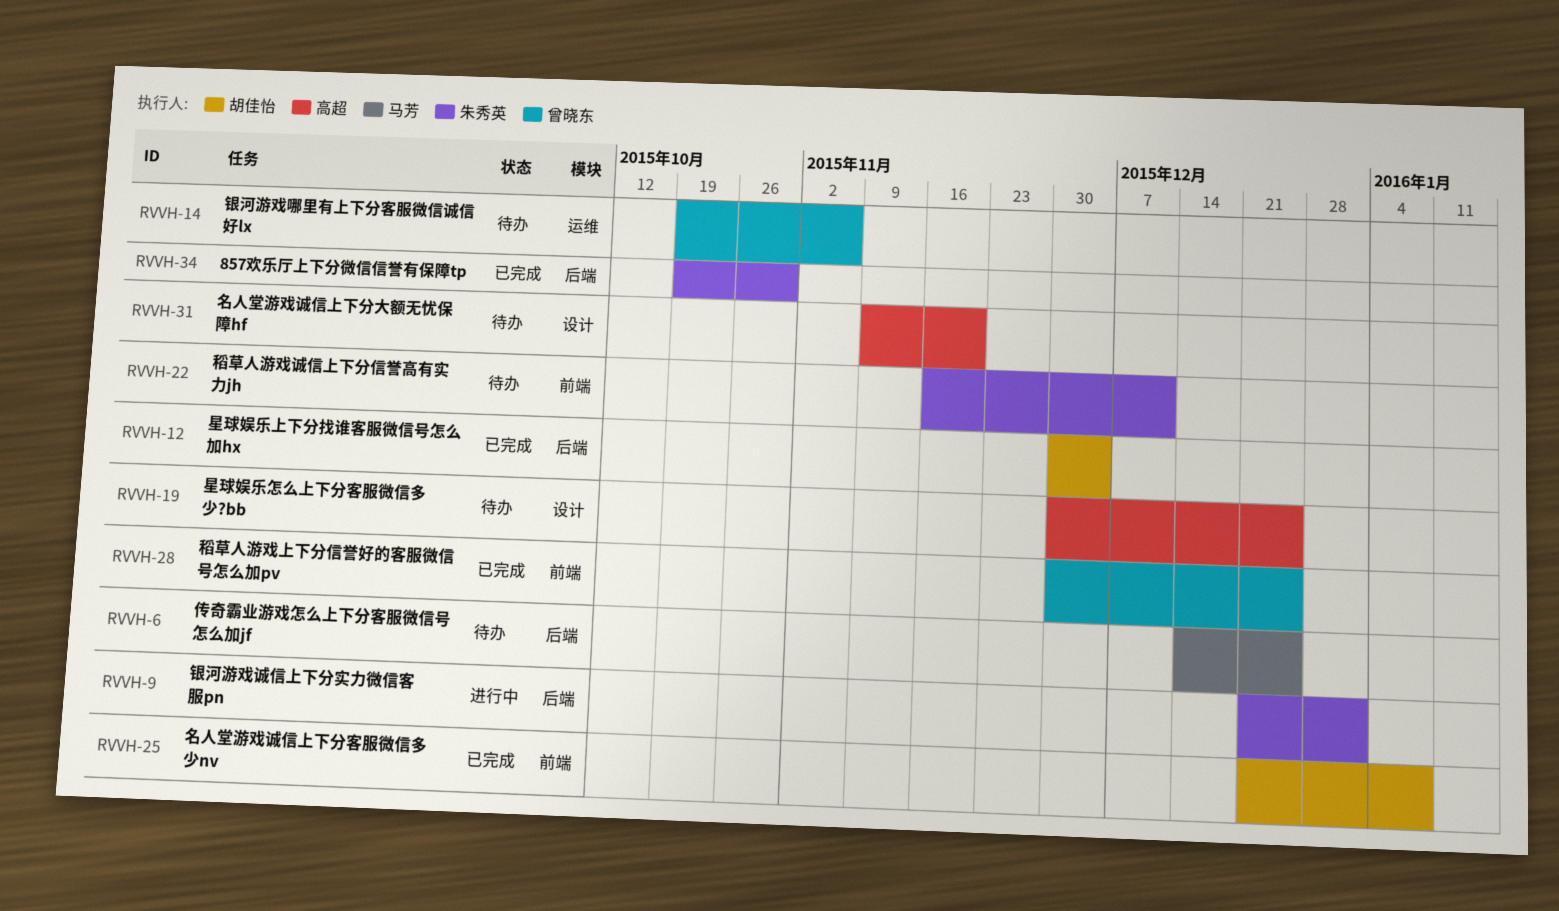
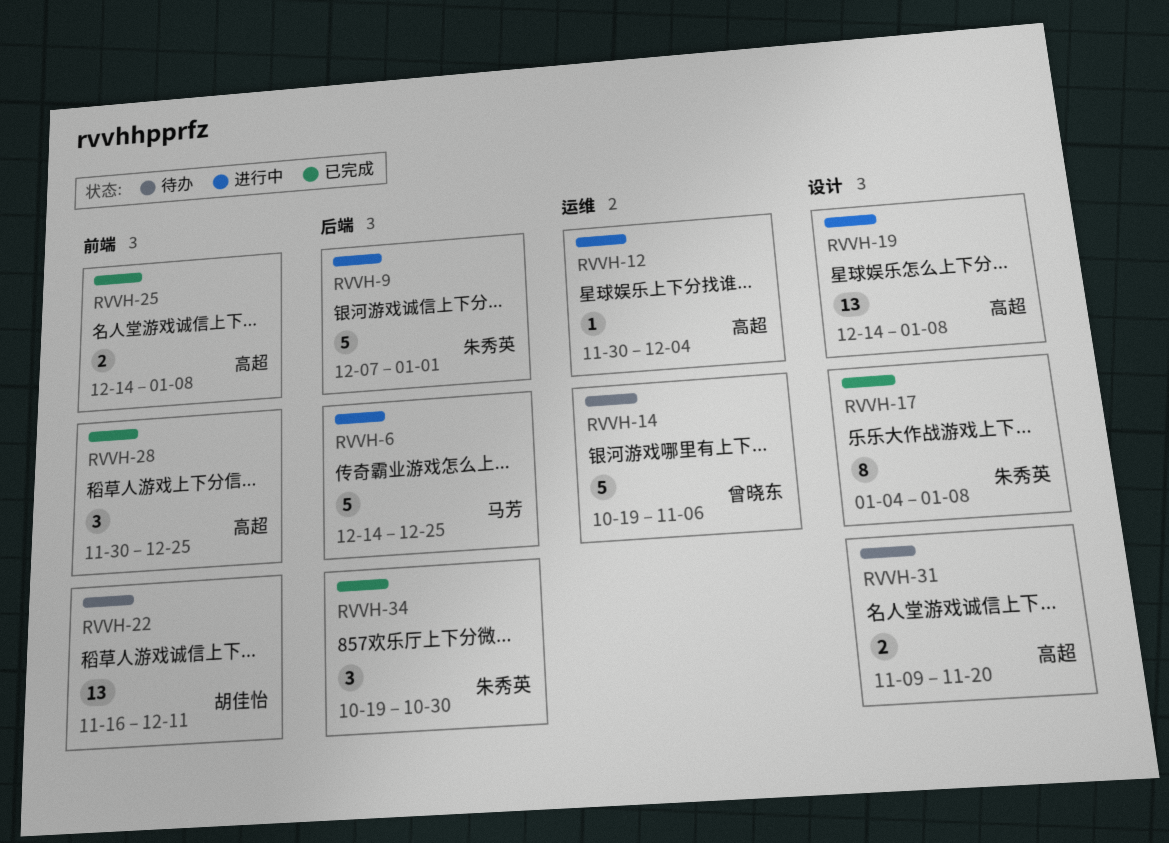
RVVH-6, status: 待办 -> 进行中
RVVH-9, start: Dec 21 -> Dec 7
RVVH-12, status: 已完成 -> 进行中
RVVH-12, owner: 胡佳怡 -> 高超
RVVH-12, label: 后端 -> 运维
RVVH-17: none -> present
RVVH-19, status: 待办 -> 进行中
RVVH-19, start: Nov 30 -> Dec 14
RVVH-19, due: Dec 25 -> Jan 8
RVVH-22, owner: 朱秀英 -> 胡佳怡
RVVH-25, owner: 胡佳怡 -> 高超
RVVH-25, start: Dec 21 -> Dec 14
RVVH-28, owner: 曾晓东 -> 高超

